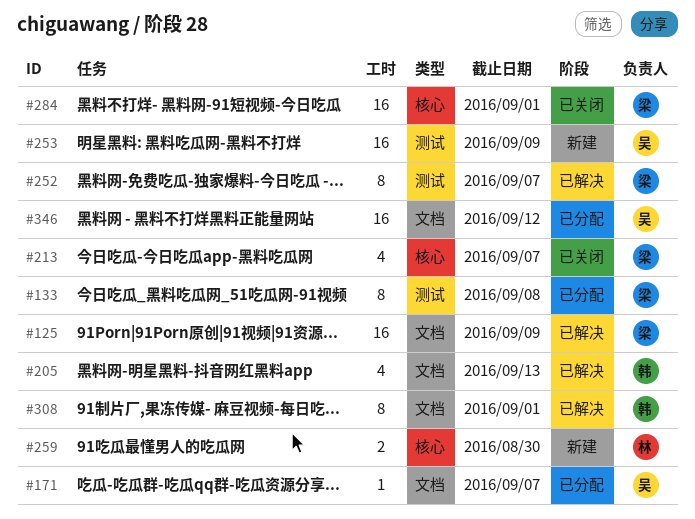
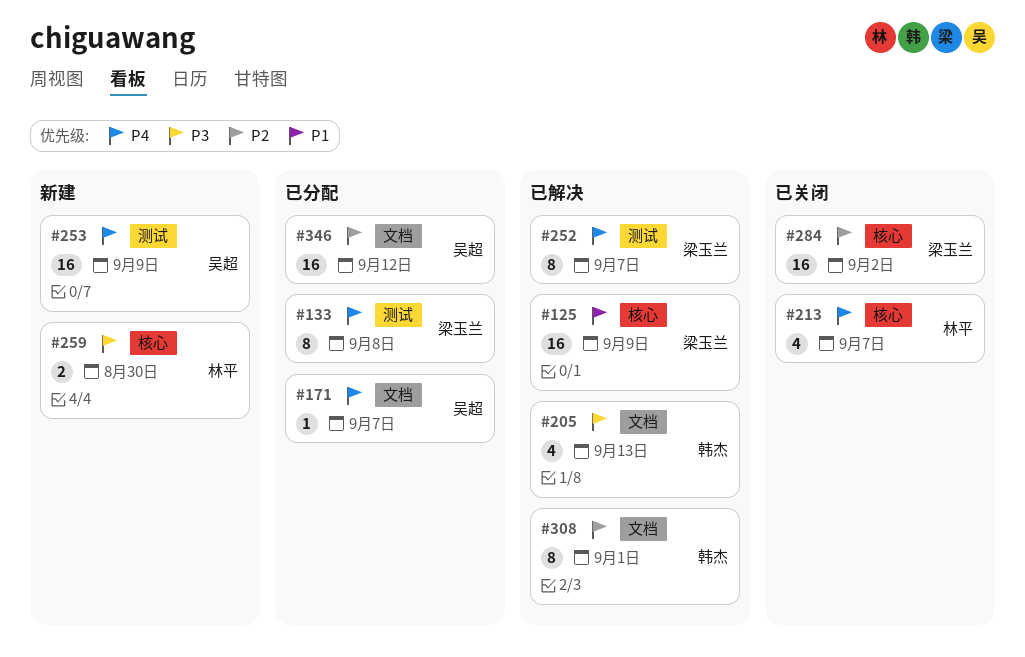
#125, label: 文档 -> 核心
#213, owner: 梁玉兰 -> 林平
#284, due: Sep 1 -> Sep 2

